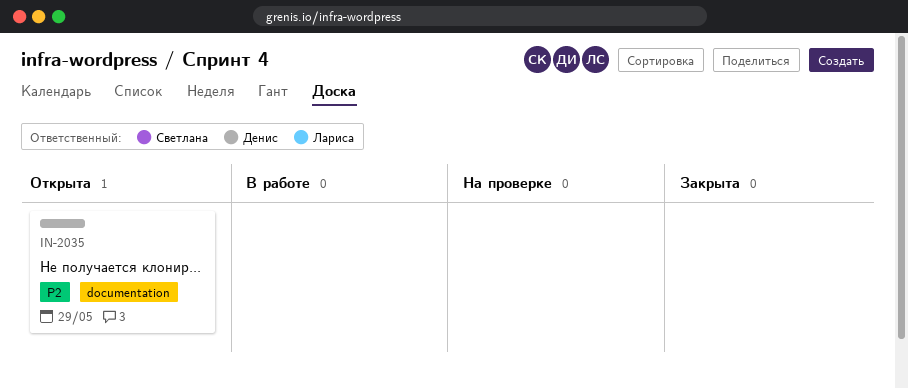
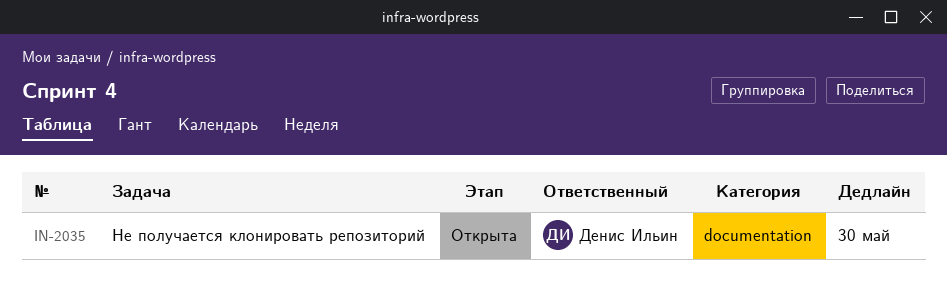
IN-2035, due: May 29 -> May 30

